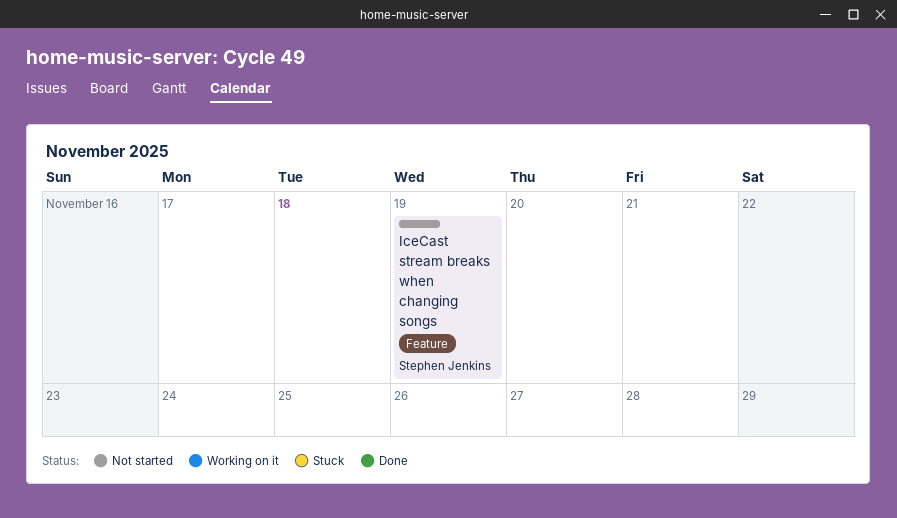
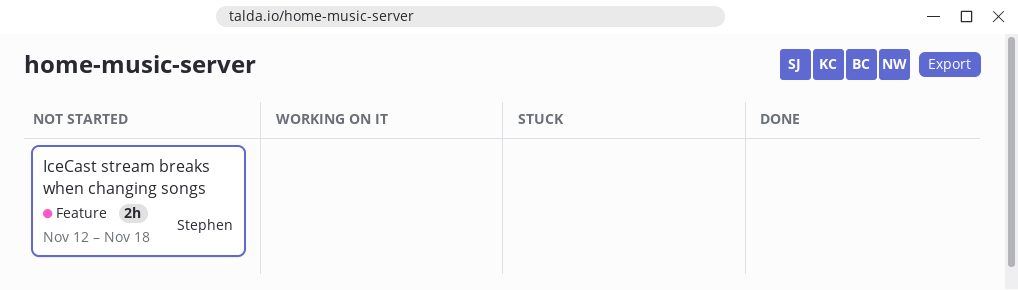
IceCast stream breaks when changing songs, due: Nov 19 -> Nov 18

